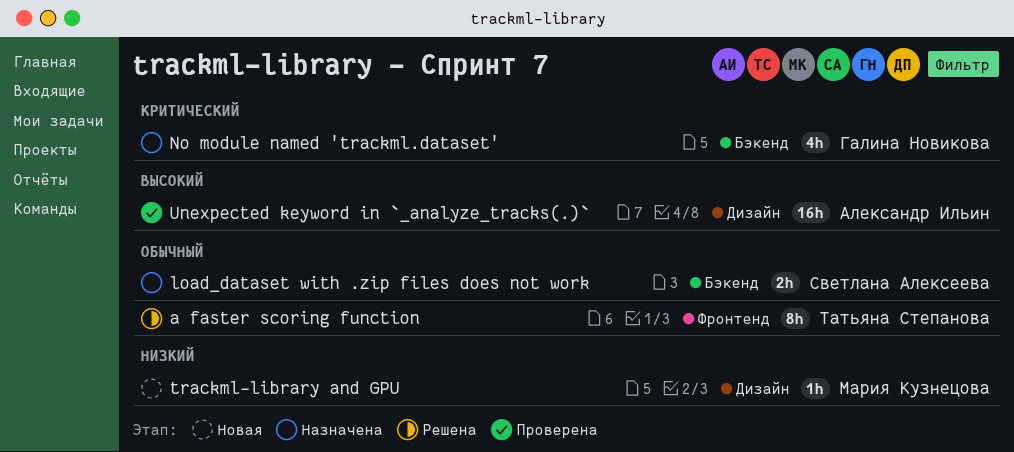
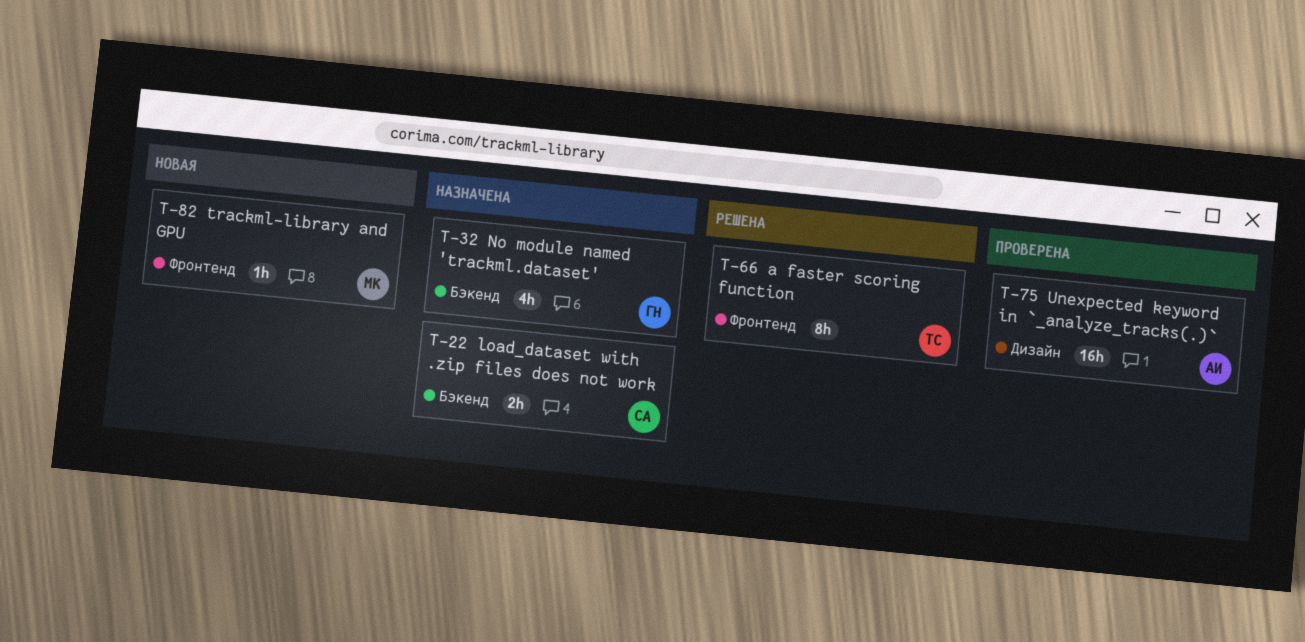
trackml-library and GPU, label: Дизайн -> Фронтенд

